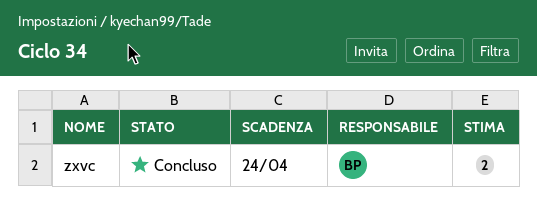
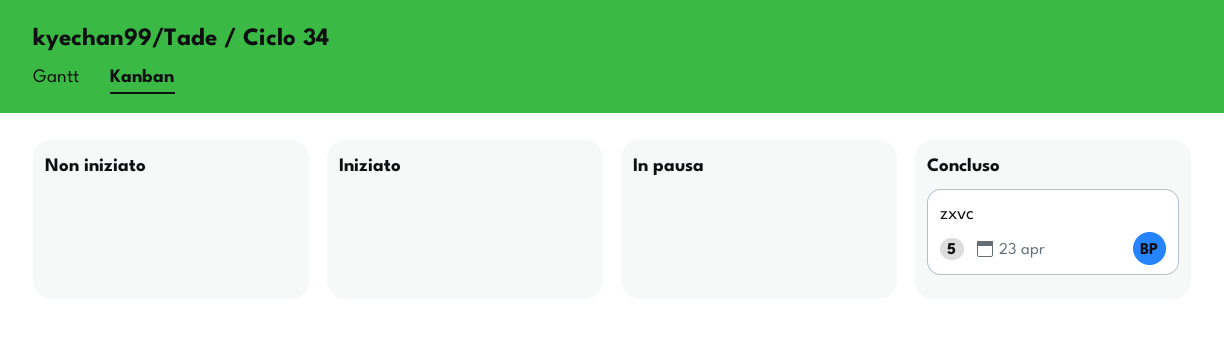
zxvc, estimate: 2 -> 5
zxvc, due: Apr 24 -> Apr 23

